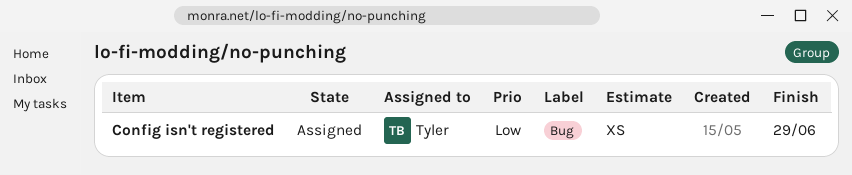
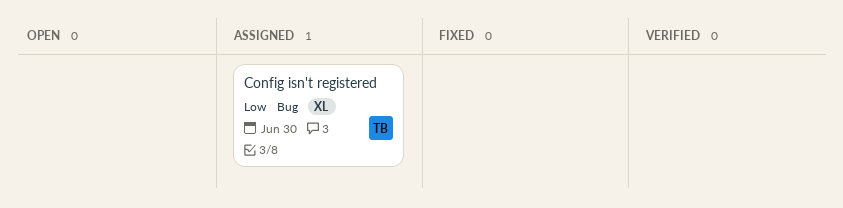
Config isn't registered, estimate: XS -> XL
Config isn't registered, due: Jun 29 -> Jun 30

